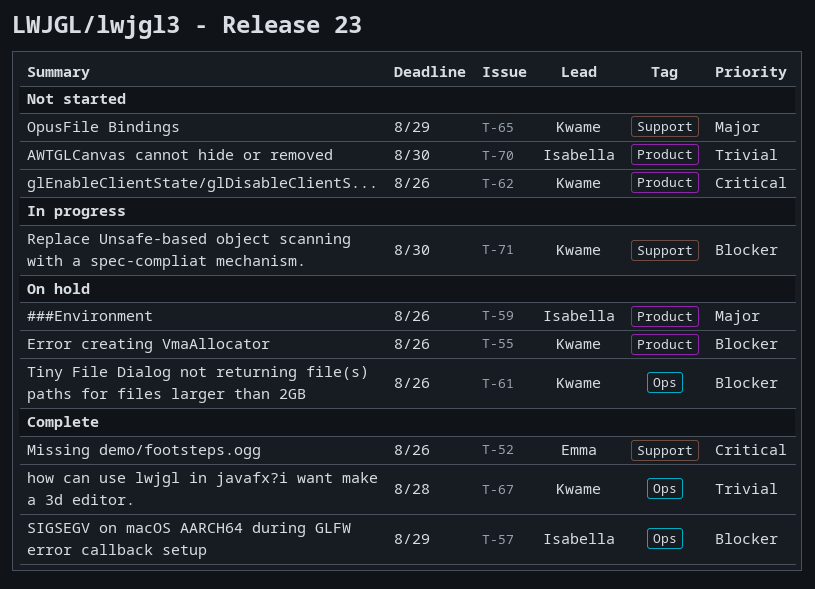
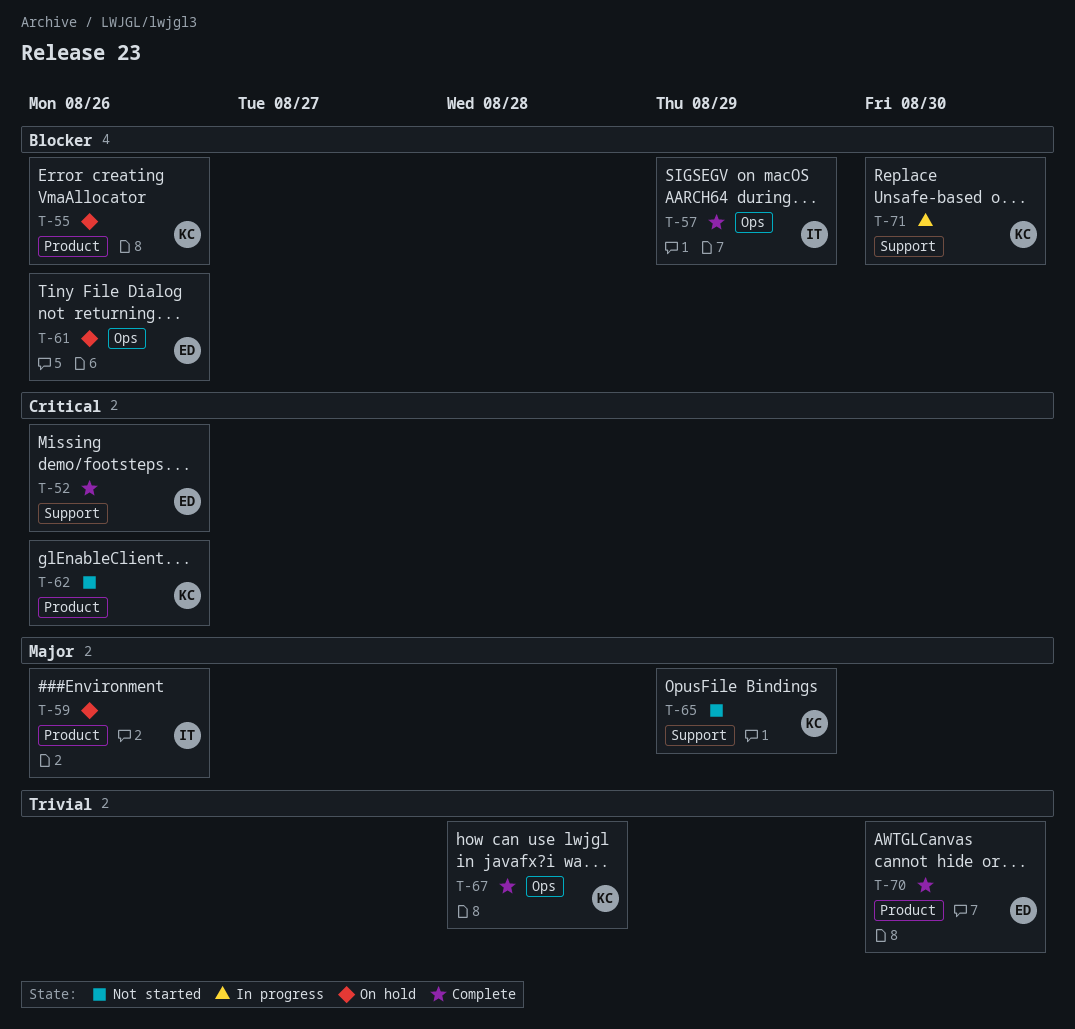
T-61, owner: Kwame -> Emma
T-70, status: Not started -> Complete
T-70, owner: Isabella -> Emma

